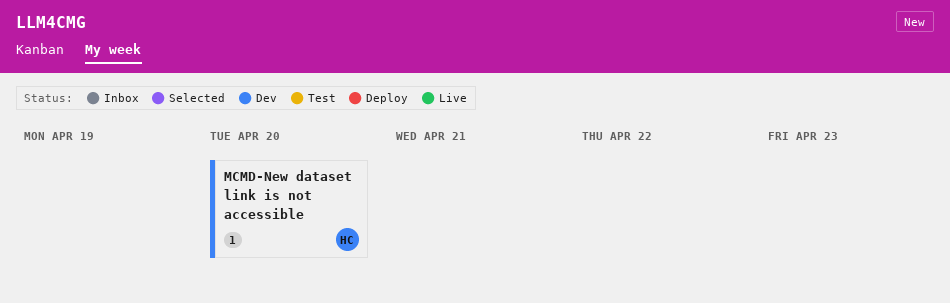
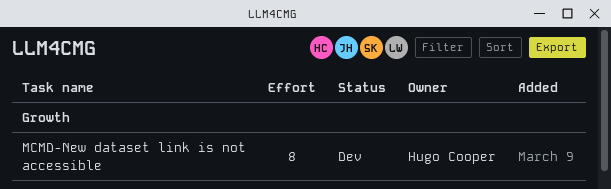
MCMD-New dataset link is not accessible, estimate: 1 -> 8

